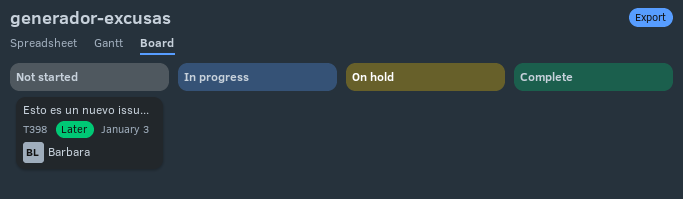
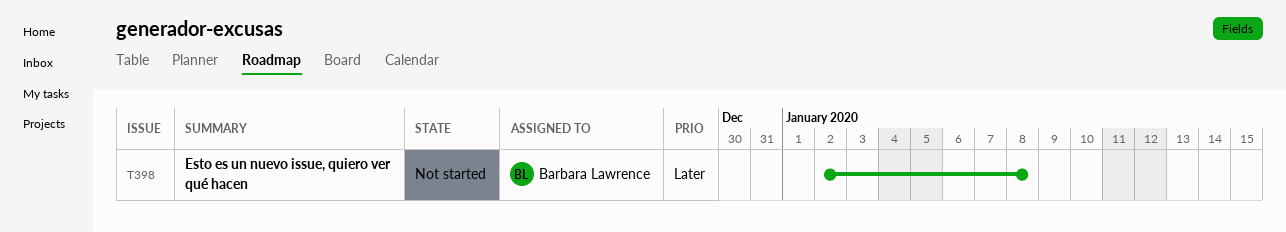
T398, due: Jan 3 -> Jan 8

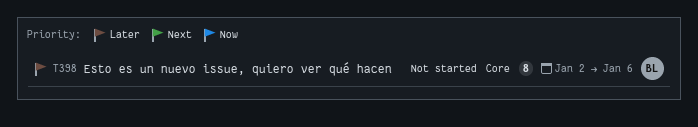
T398, due: Jan 8 -> Jan 6

